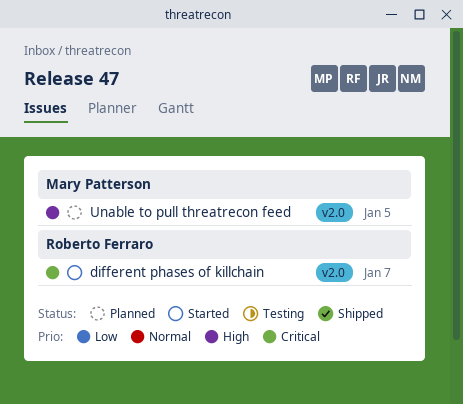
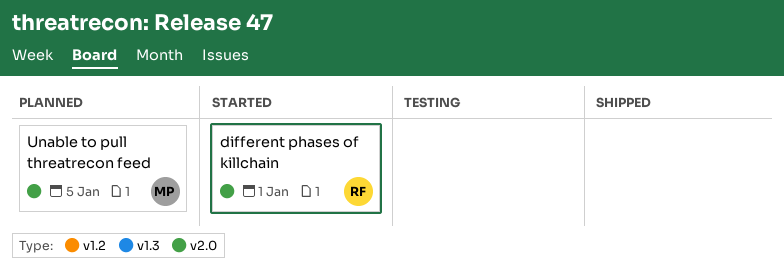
different phases of killchain, due: Jan 7 -> Jan 1

